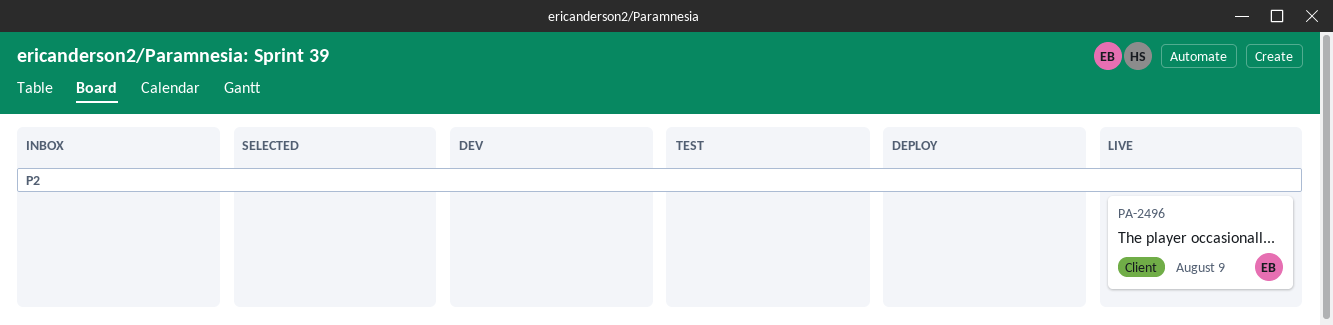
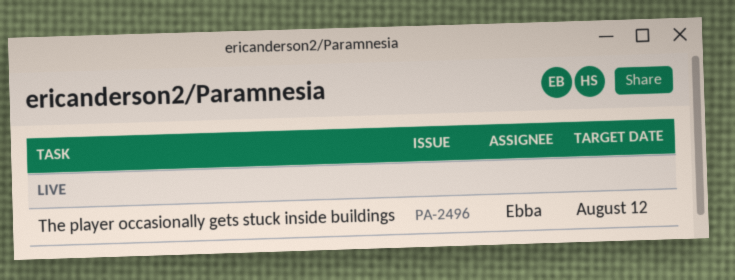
PA-2496, due: Aug 9 -> Aug 12

